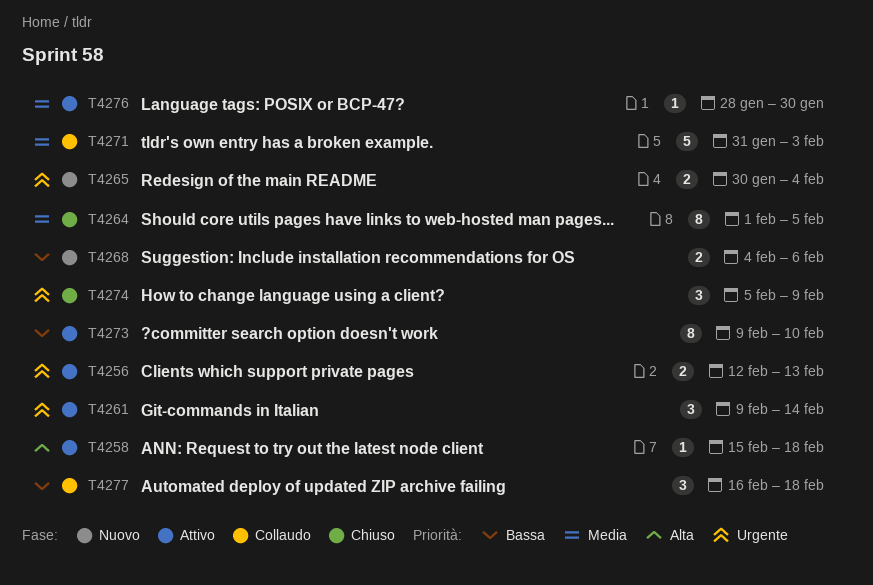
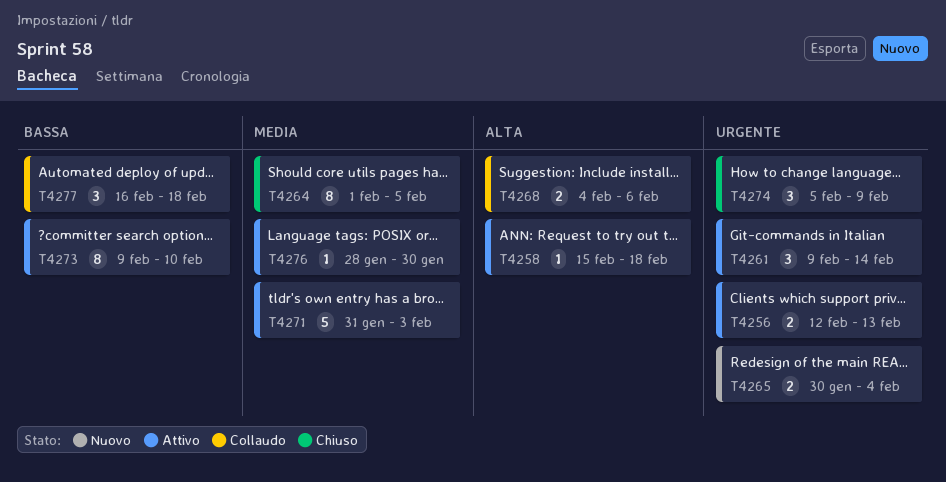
T4268, status: Nuovo -> Collaudo
T4268, priority: Bassa -> Alta
T4271, status: Collaudo -> Attivo

